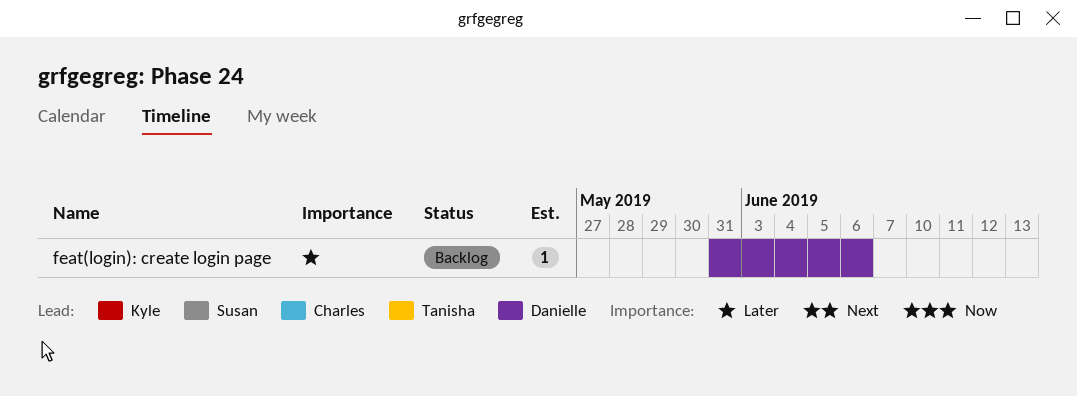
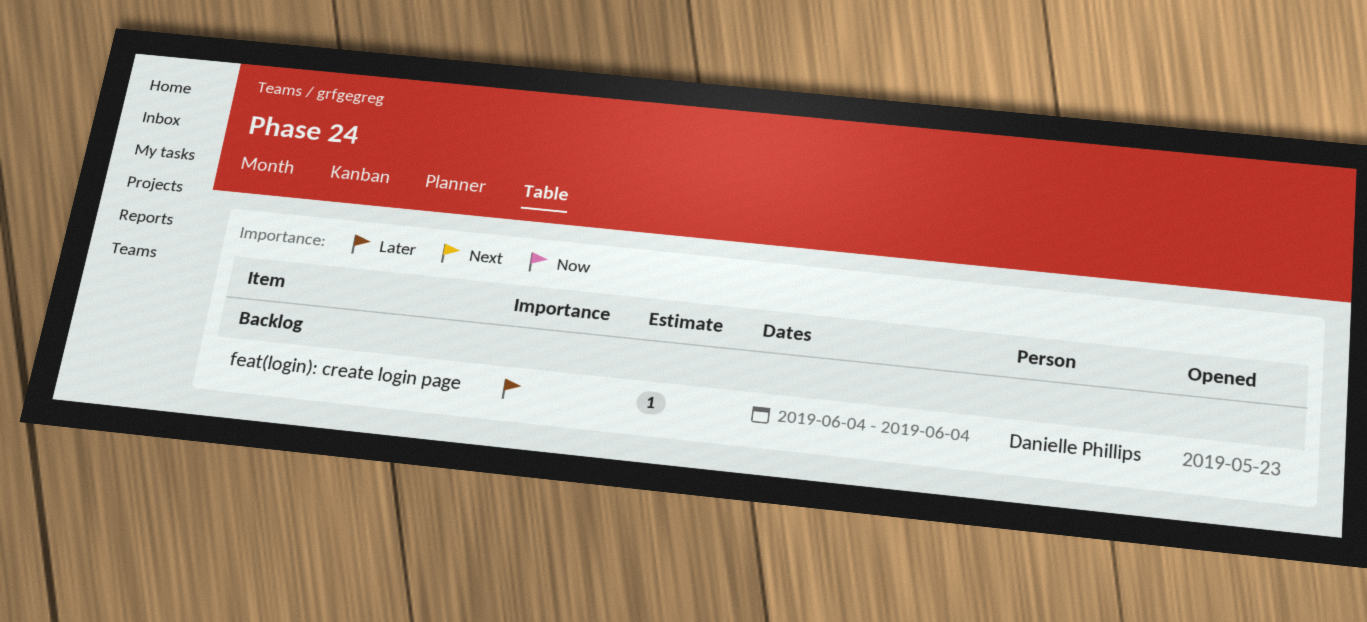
feat(login): create login page, start: May 31 -> Jun 4
feat(login): create login page, due: Jun 6 -> Jun 4

